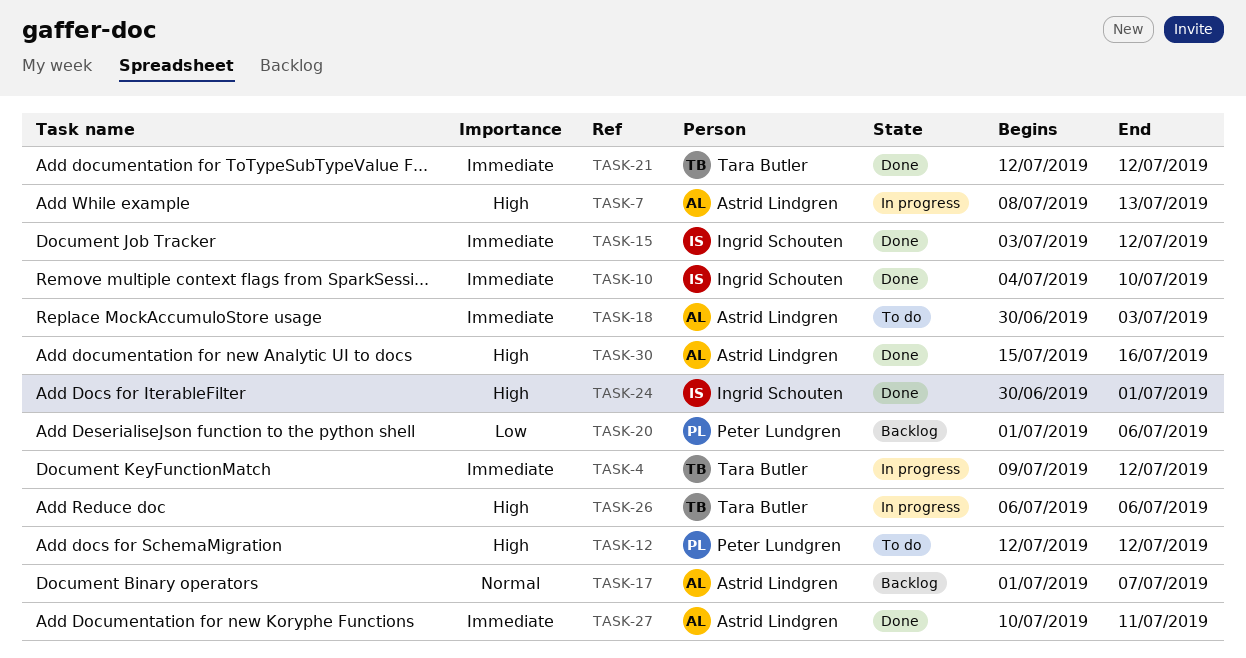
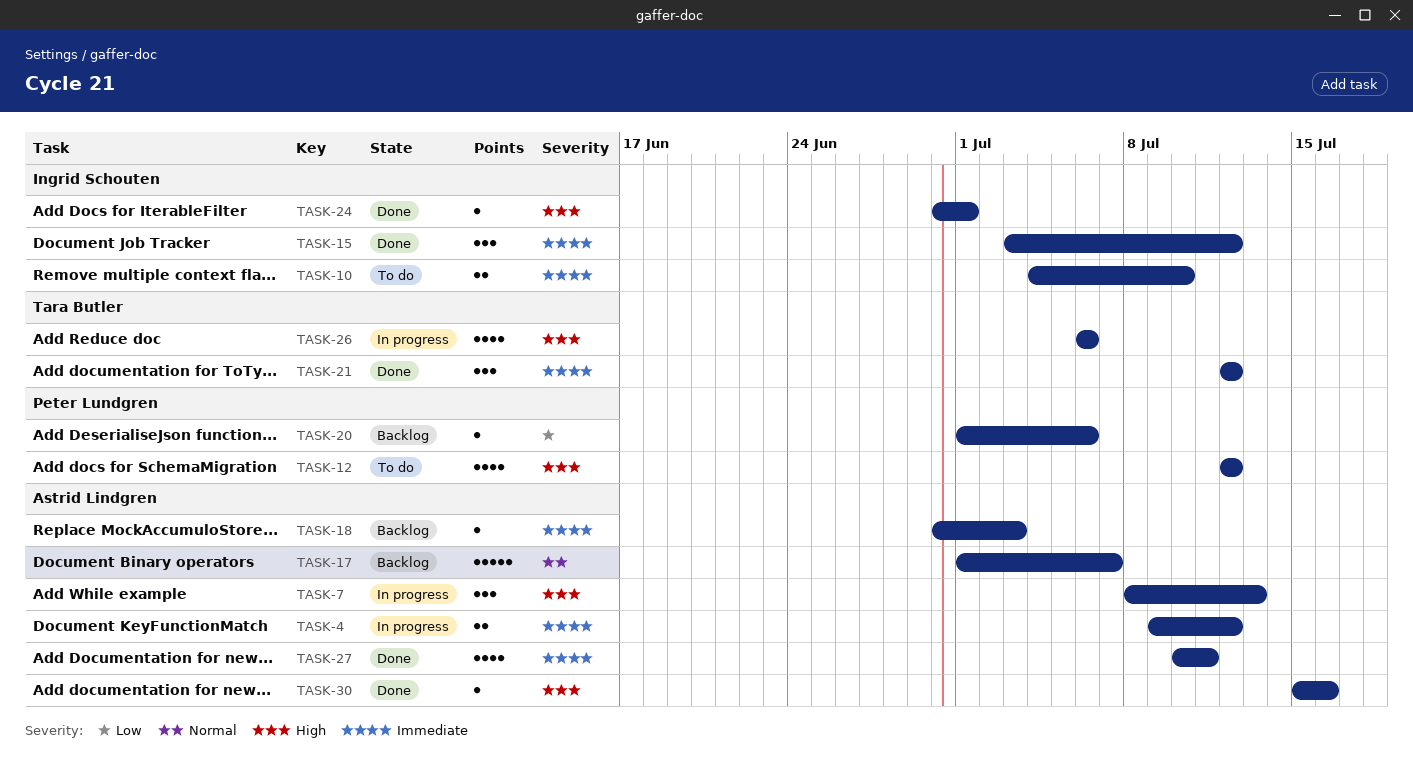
TASK-4, owner: Tara Butler -> Astrid Lindgren
TASK-10, status: Done -> To do
TASK-18, status: To do -> Backlog

